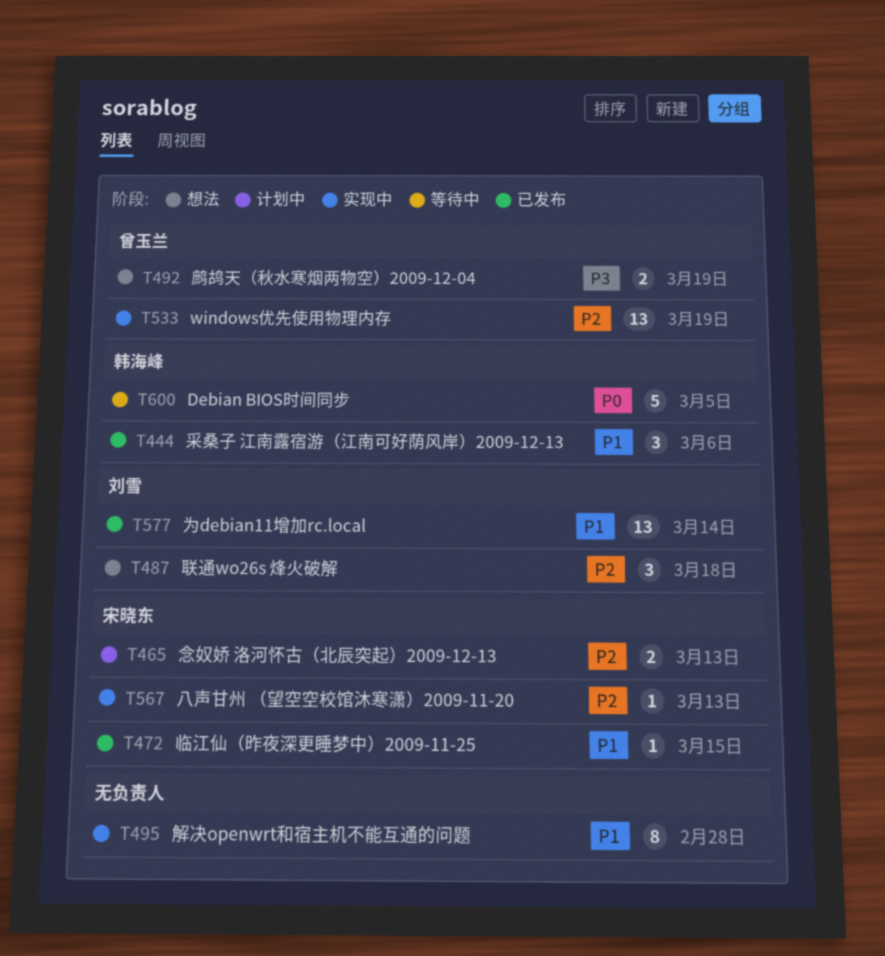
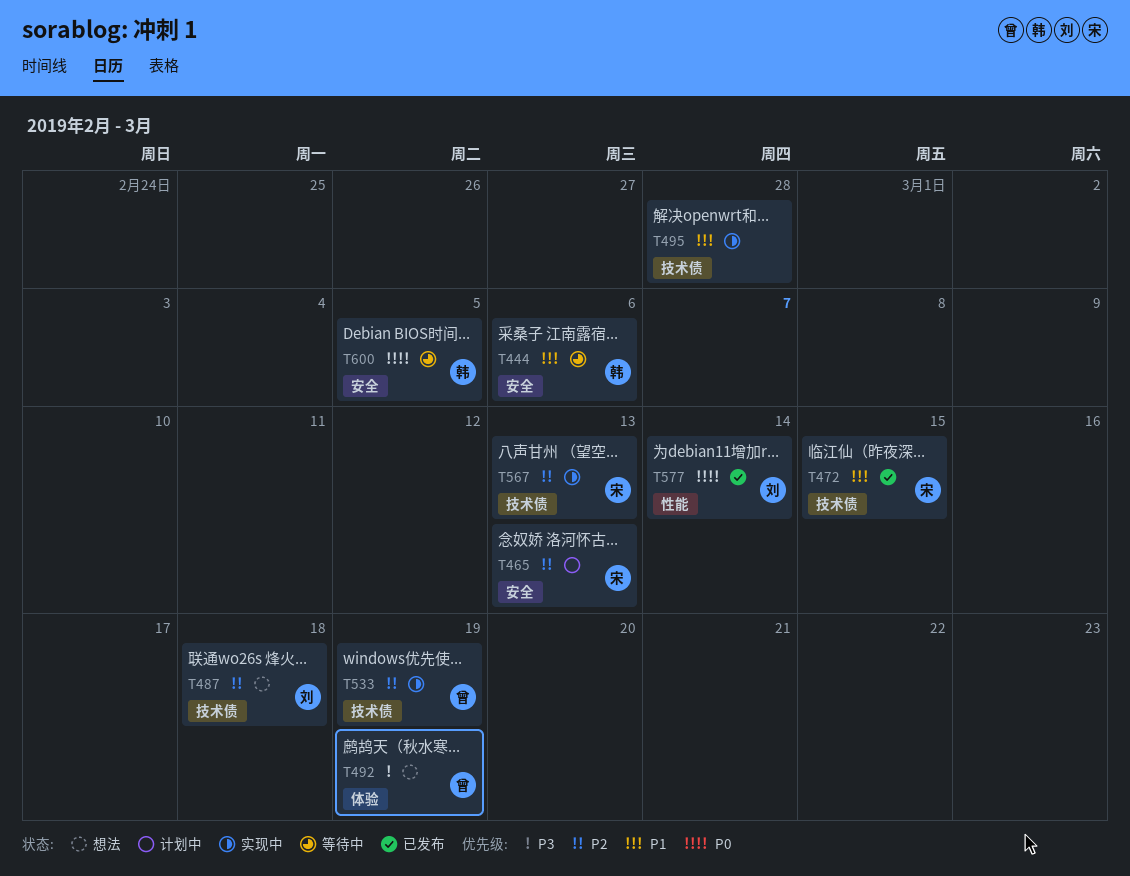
T444, status: 已发布 -> 等待中
T577, priority: P1 -> P0

